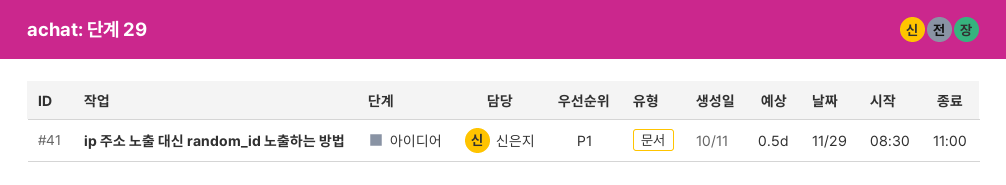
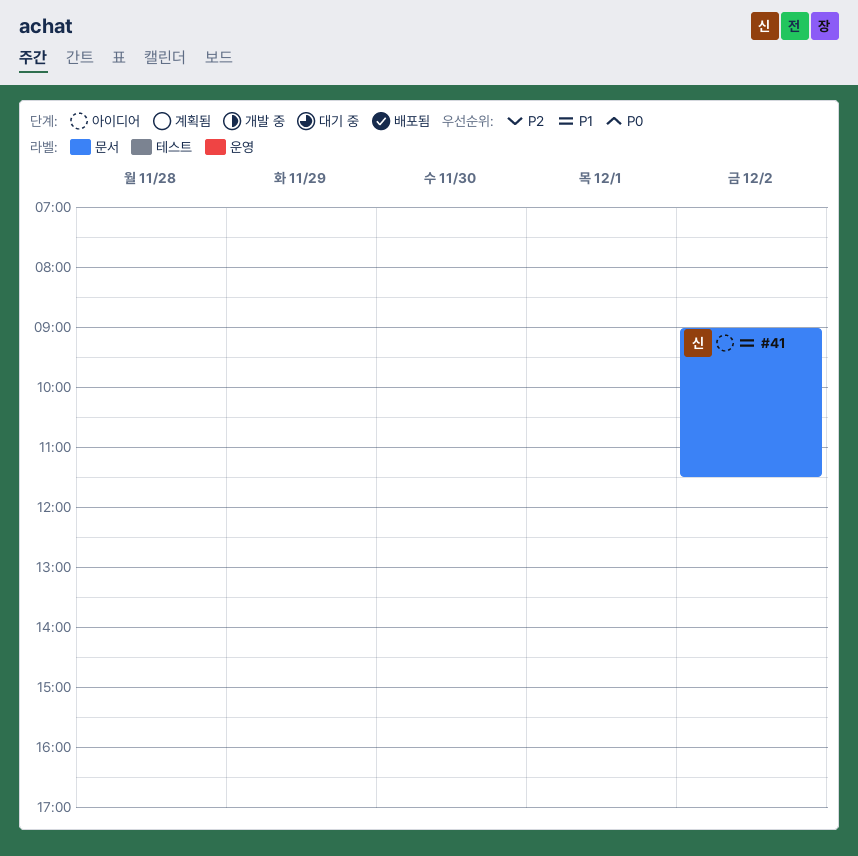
#41, day: Nov 29 -> Dec 2
#41, begins: 08:30 -> 09:00
#41, ends: 11:00 -> 11:30

